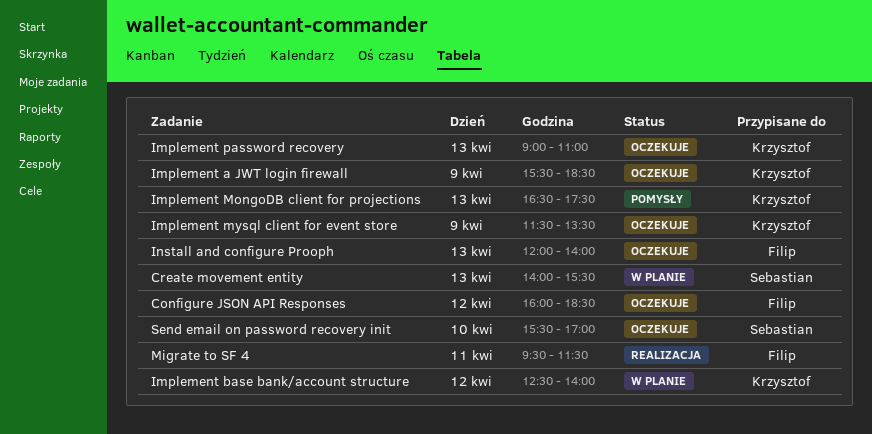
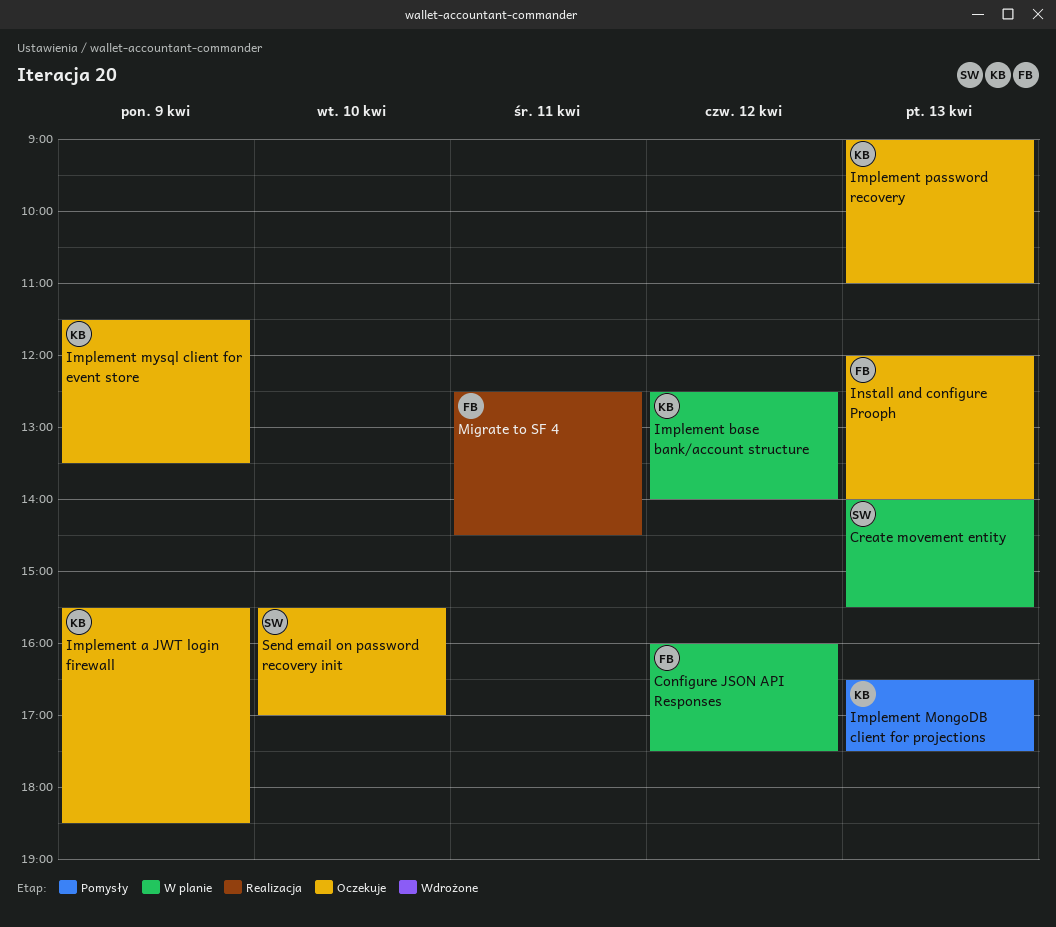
Configure JSON API Responses, status: Oczekuje -> W planie
Configure JSON API Responses, ends: 18:30 -> 17:30
Migrate to SF 4, begins: 09:30 -> 12:30
Migrate to SF 4, ends: 11:30 -> 14:30

